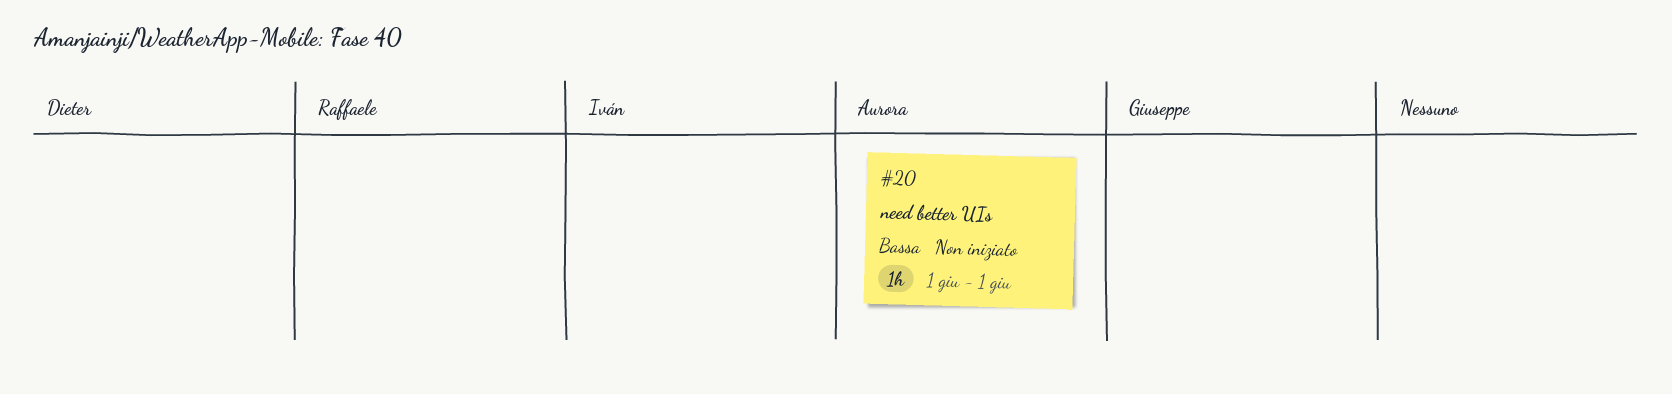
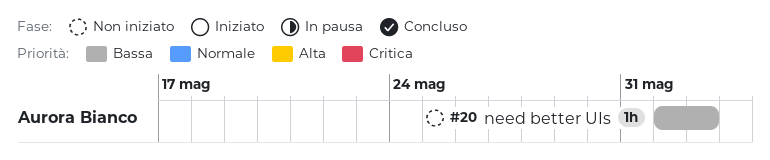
#20, due: Jun 1 -> Jun 2

